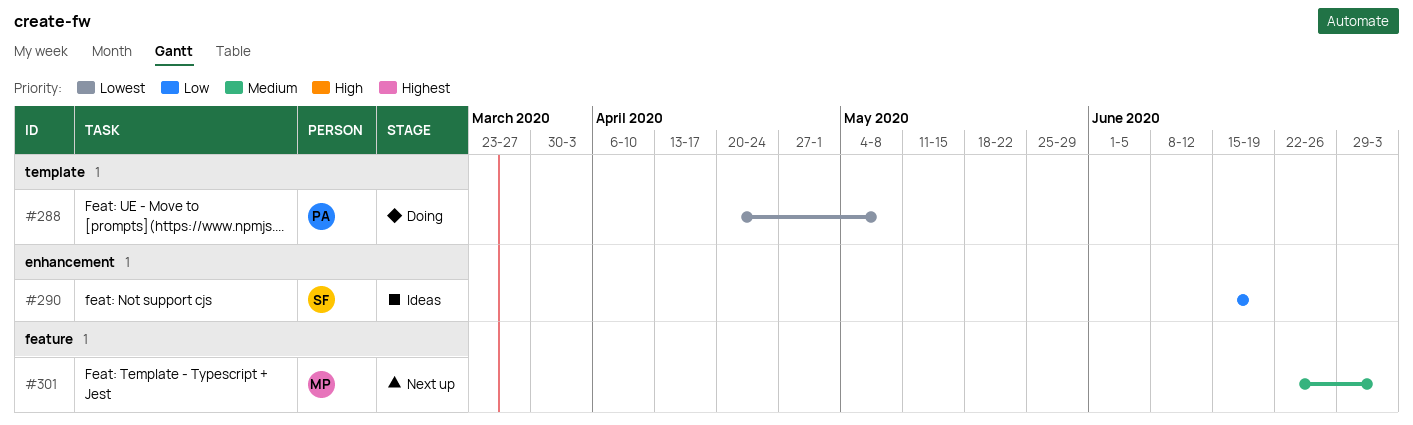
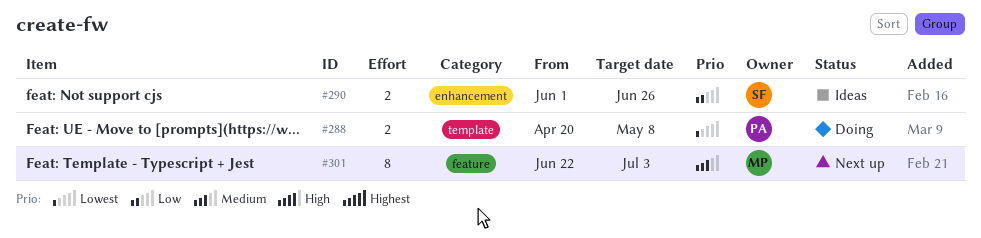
#290, start: Jun 15 -> Jun 1
#290, due: Jun 19 -> Jun 26

